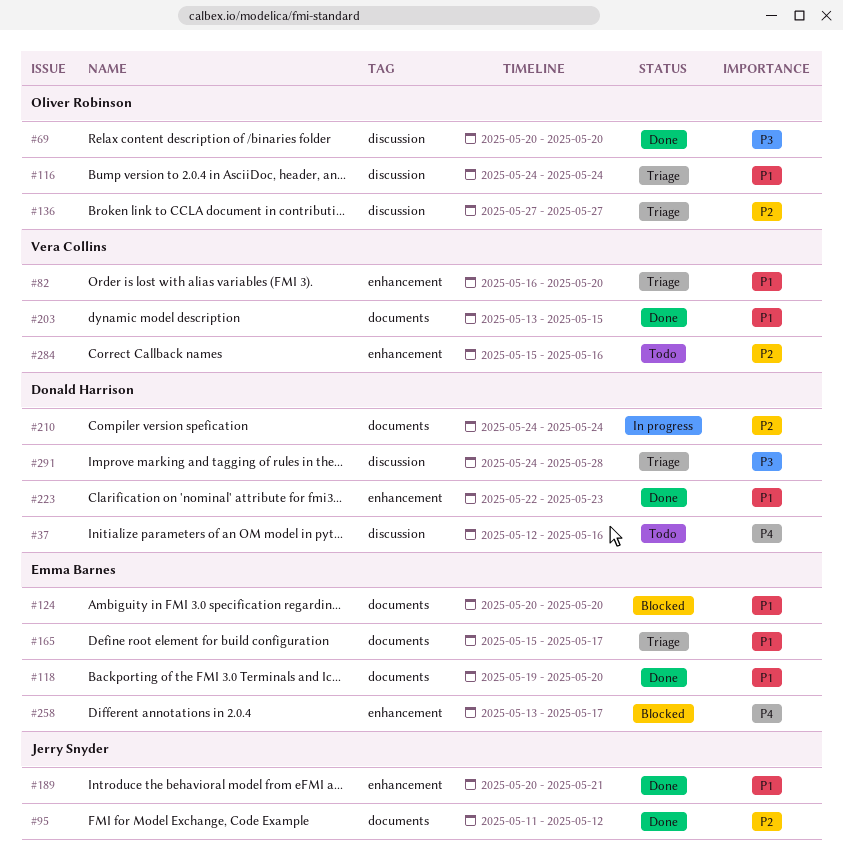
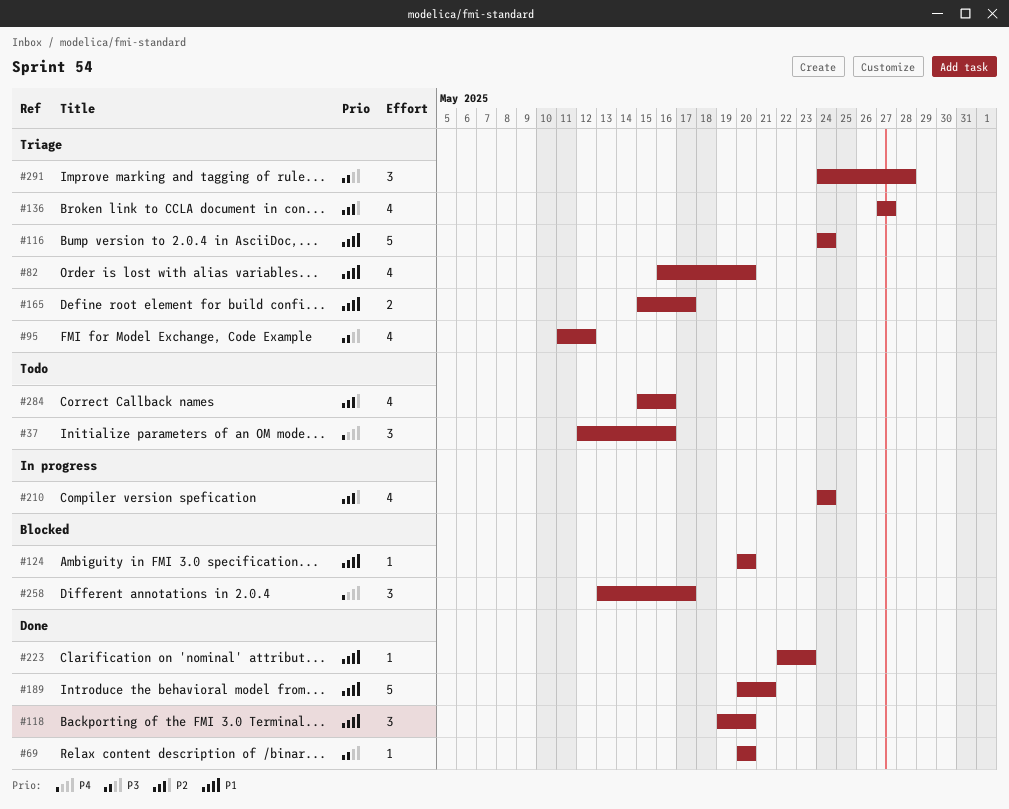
#95, status: Done -> Triage
#95, priority: P2 -> P3
#203: present -> none

